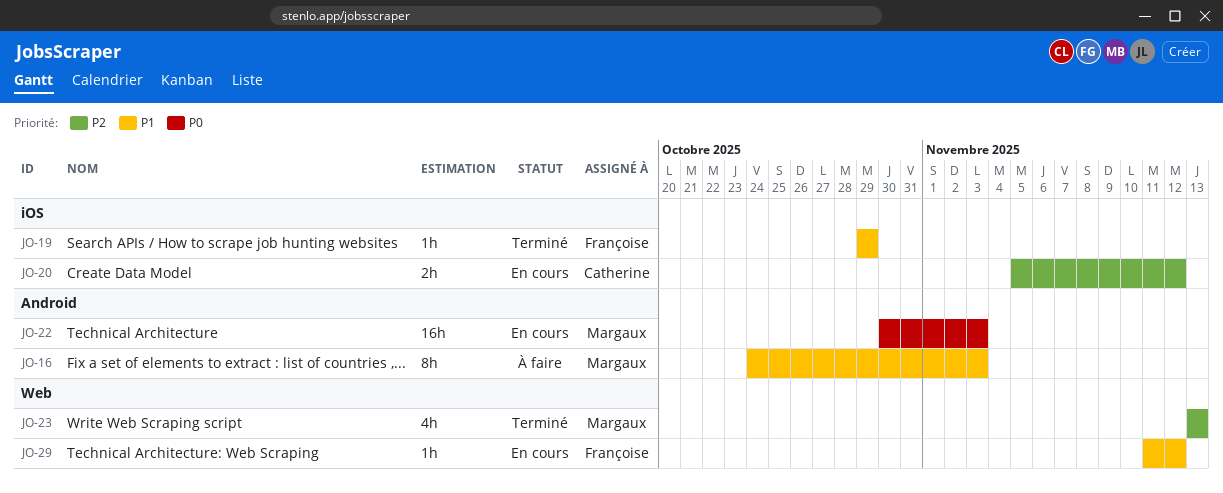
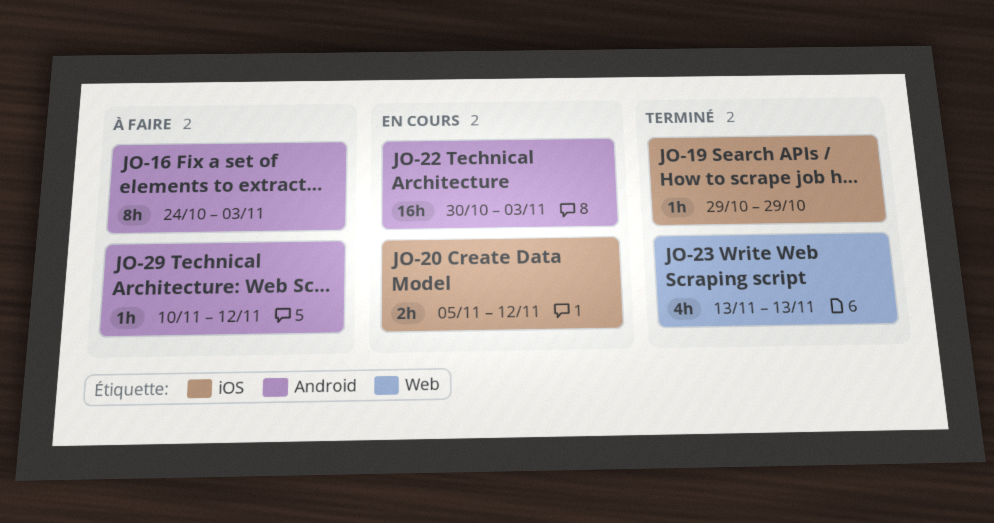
JO-29, status: En cours -> À faire
JO-29, label: Web -> Android
JO-29, start: Nov 11 -> Nov 10

